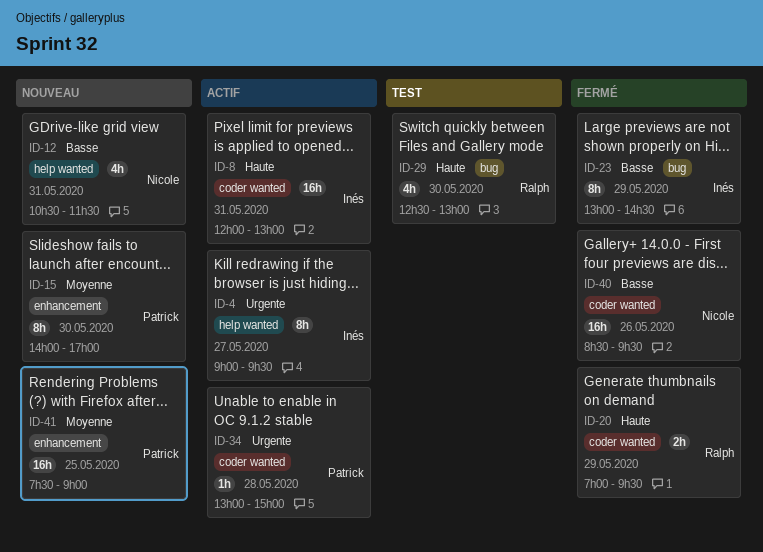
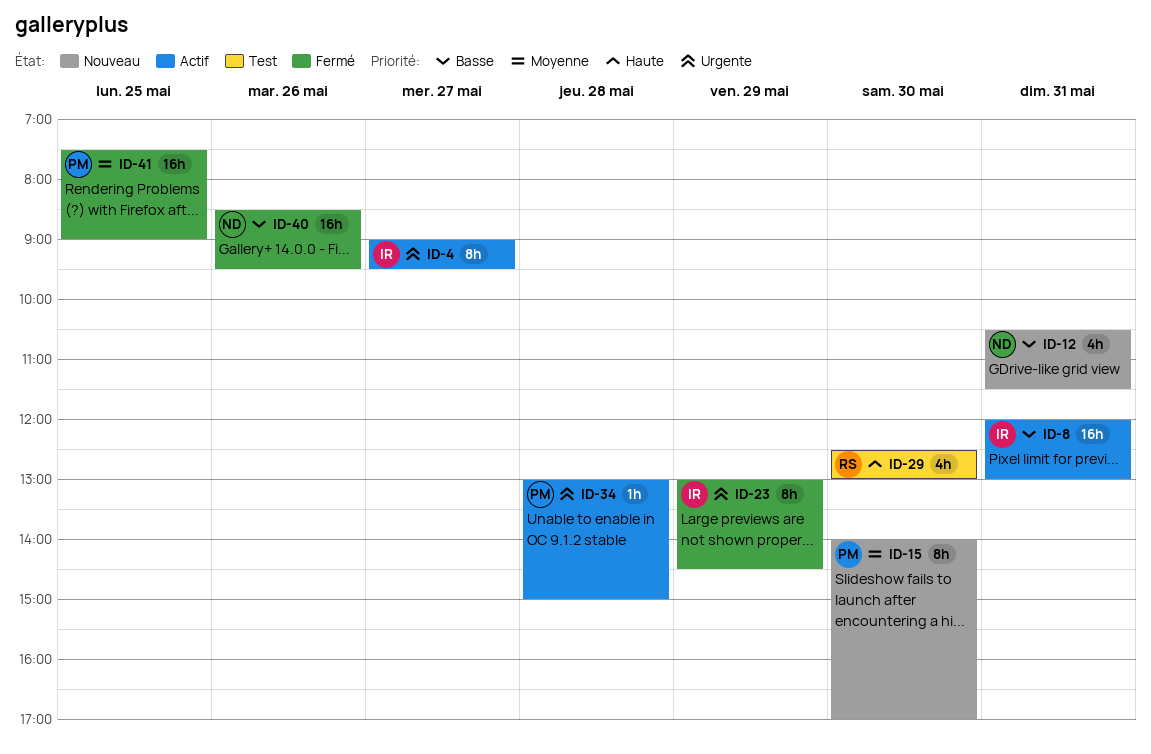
ID-8, priority: Haute -> Basse
ID-20: present -> none
ID-23, priority: Basse -> Urgente
ID-41, status: Nouveau -> Fermé

